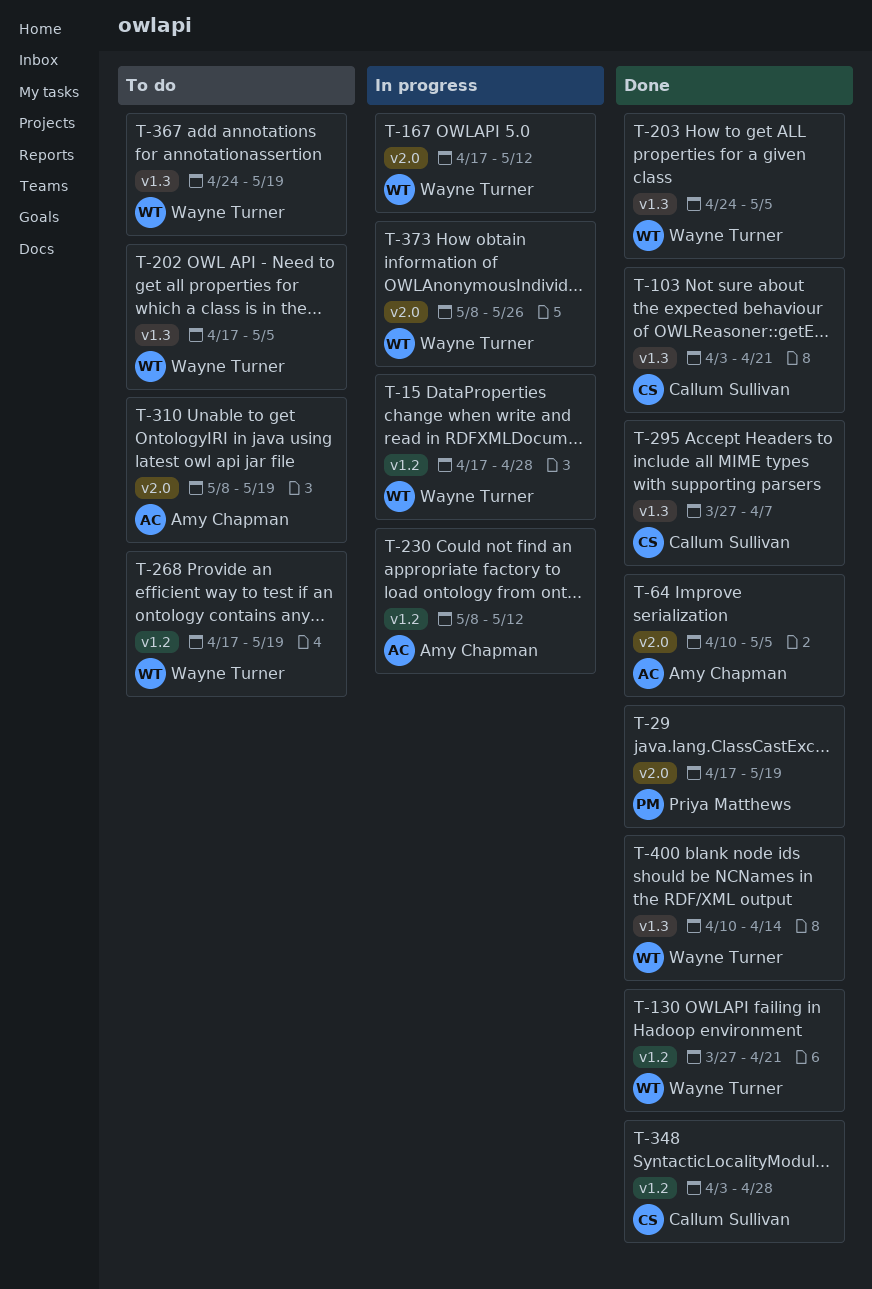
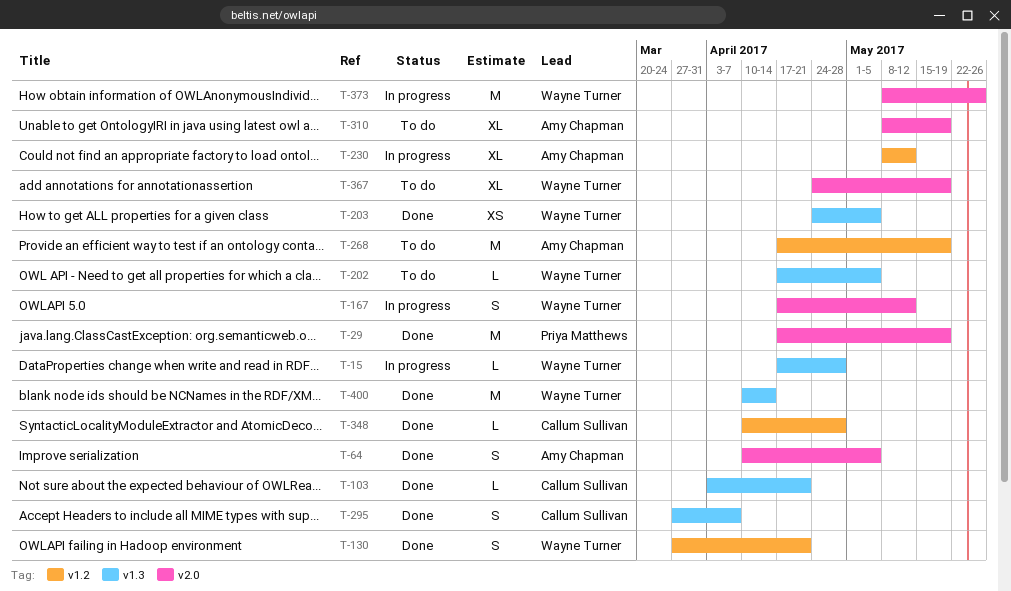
T-15, label: v1.2 -> v1.3
T-268, owner: Wayne Turner -> Amy Chapman
T-348, start: Apr 3 -> Apr 10
T-367, label: v1.3 -> v2.0

